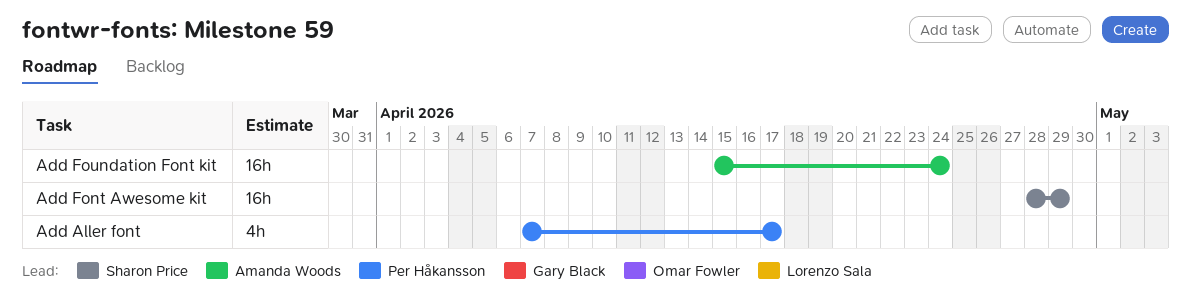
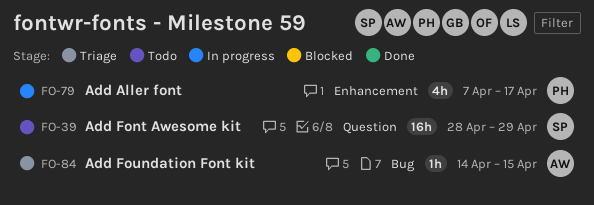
Add Foundation Font kit, estimate: 16h -> 1h
Add Foundation Font kit, start: Apr 15 -> Apr 14
Add Foundation Font kit, due: Apr 24 -> Apr 15

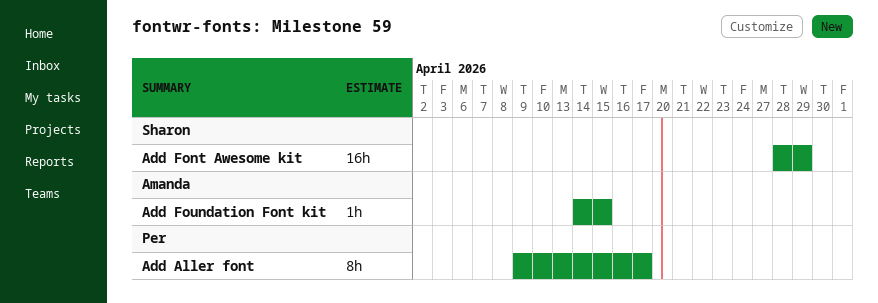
Add Aller font, estimate: 4h -> 8h
Add Aller font, start: Apr 7 -> Apr 9

